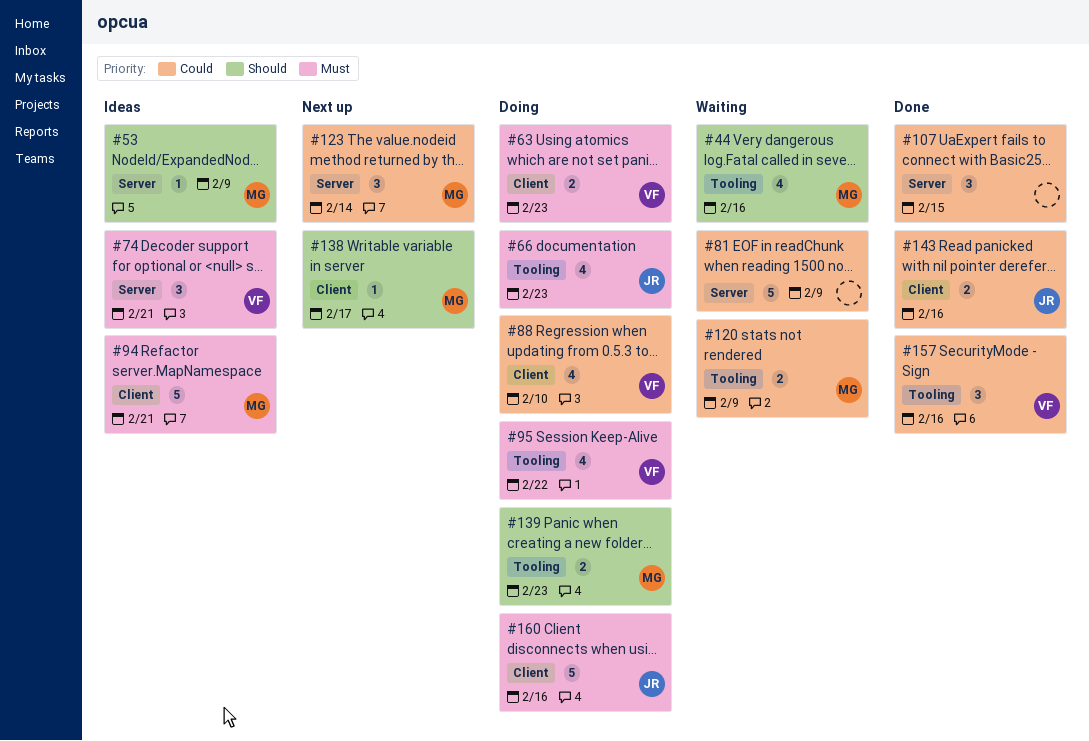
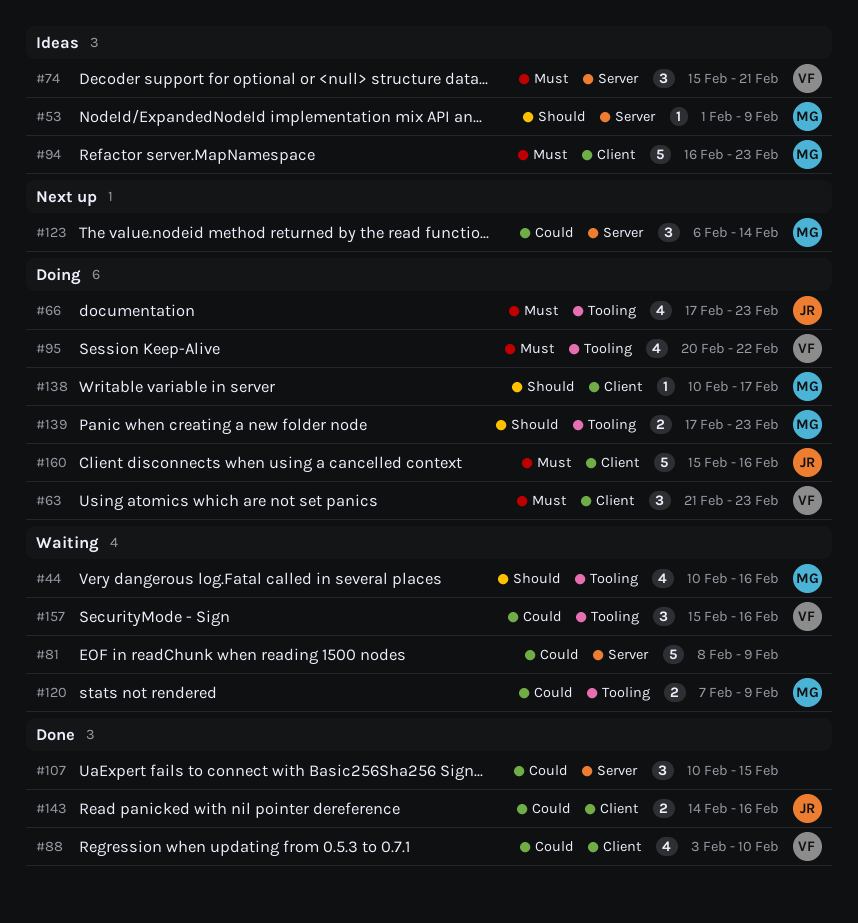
#63, estimate: 2 -> 3
#88, status: Doing -> Done
#94, due: Feb 21 -> Feb 23
#138, status: Next up -> Doing
#157, status: Done -> Waiting

